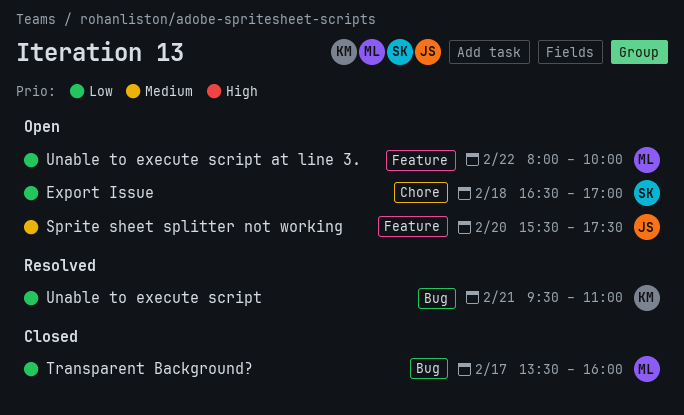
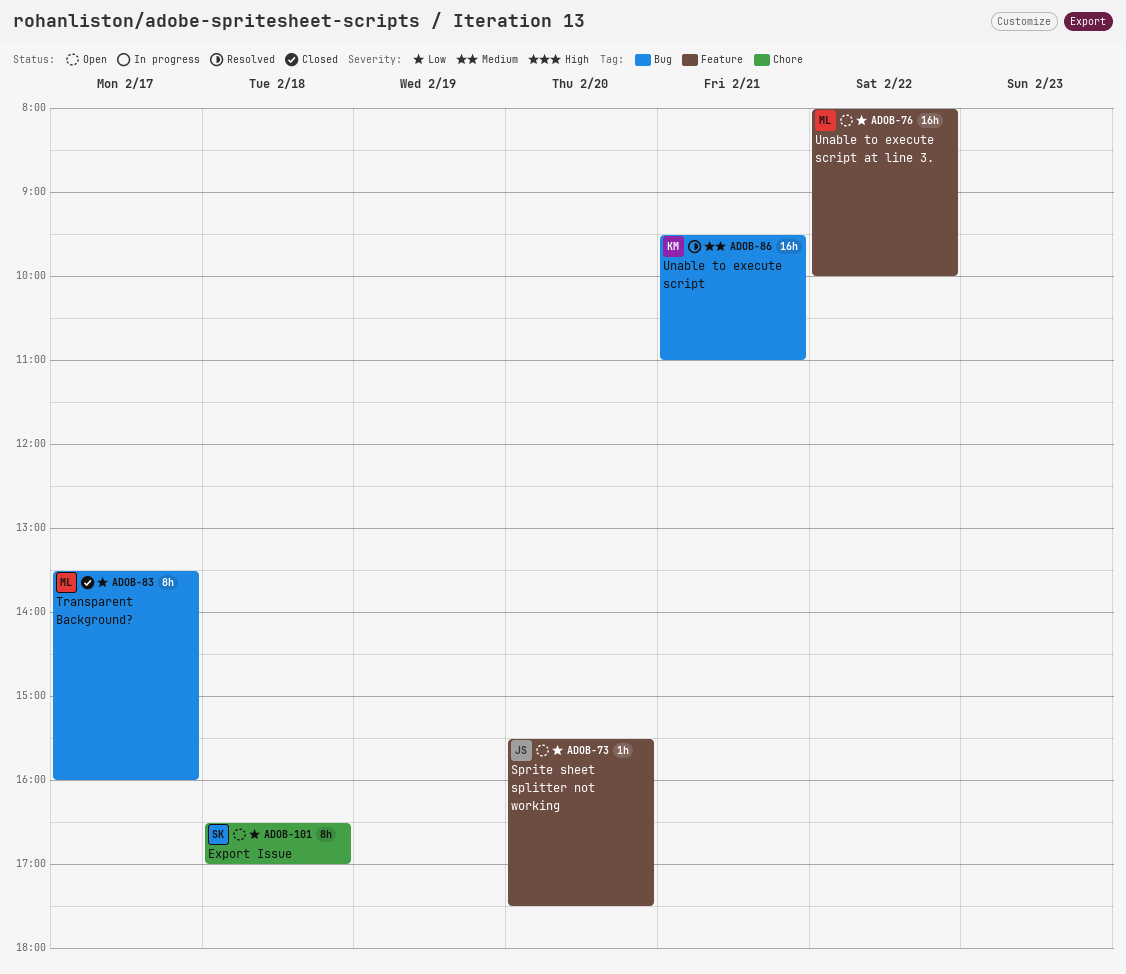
Sprite sheet splitter not working, priority: Medium -> Low
Unable to execute script, priority: Low -> Medium

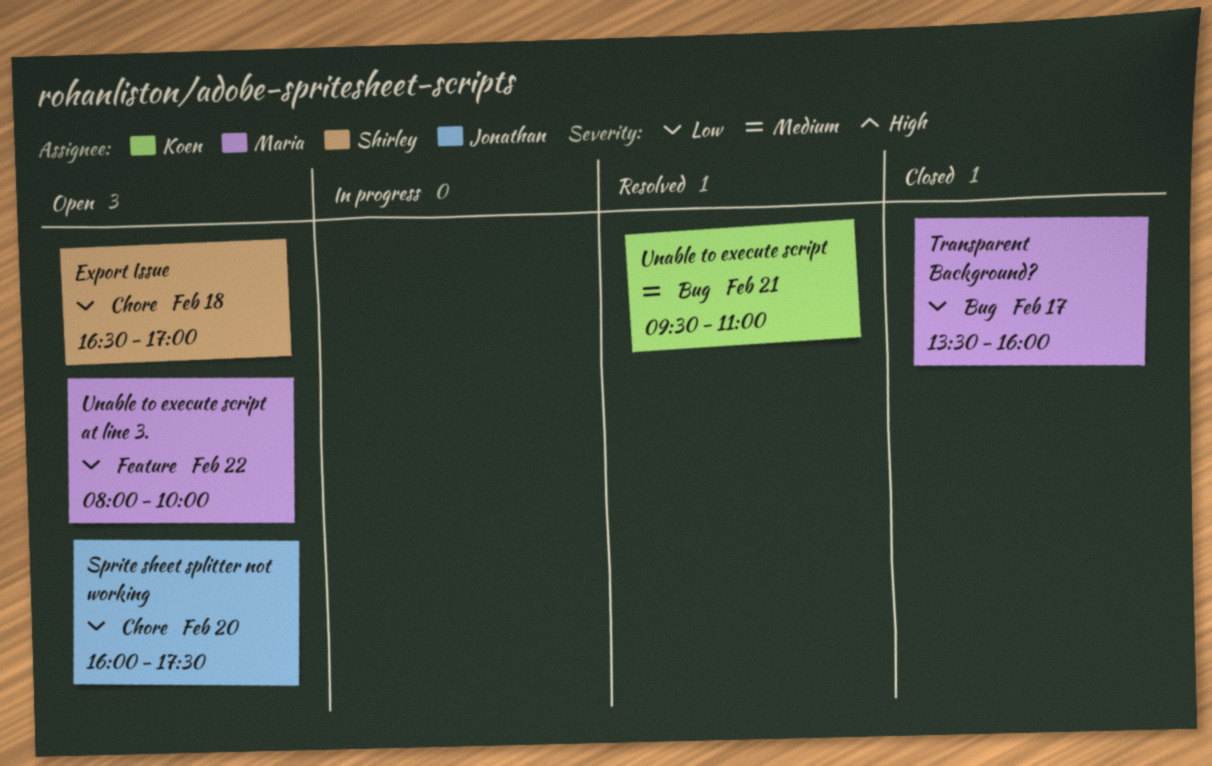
Sprite sheet splitter not working, label: Feature -> Chore
Sprite sheet splitter not working, begins: 15:30 -> 16:00

